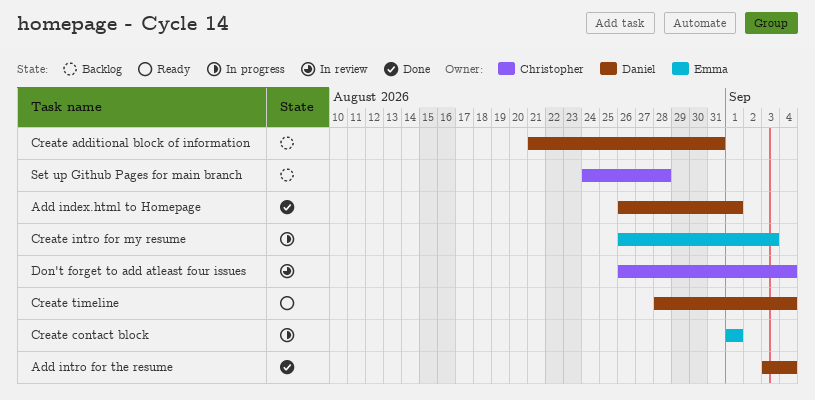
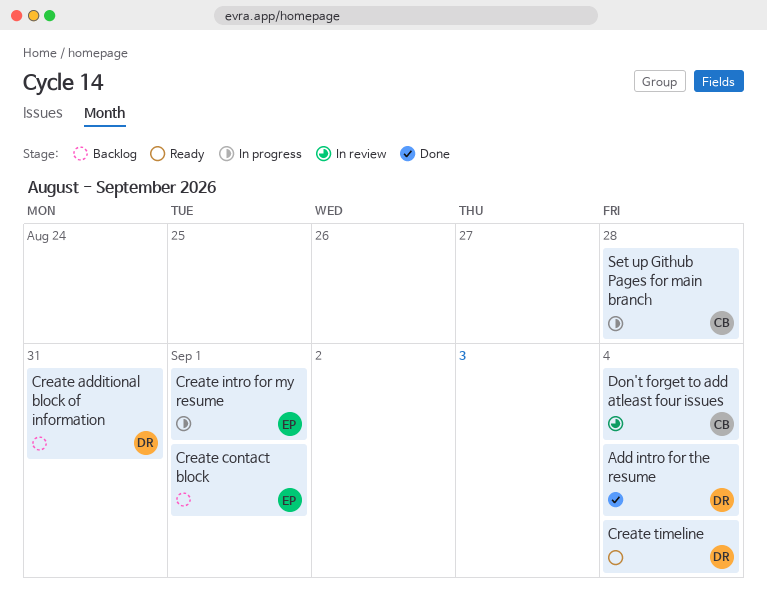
Add index.html to Homepage: present -> none
Create contact block, status: In progress -> Backlog
Create intro for my resume, due: Sep 3 -> Sep 1
Set up Github Pages for main branch, status: Backlog -> In progress

